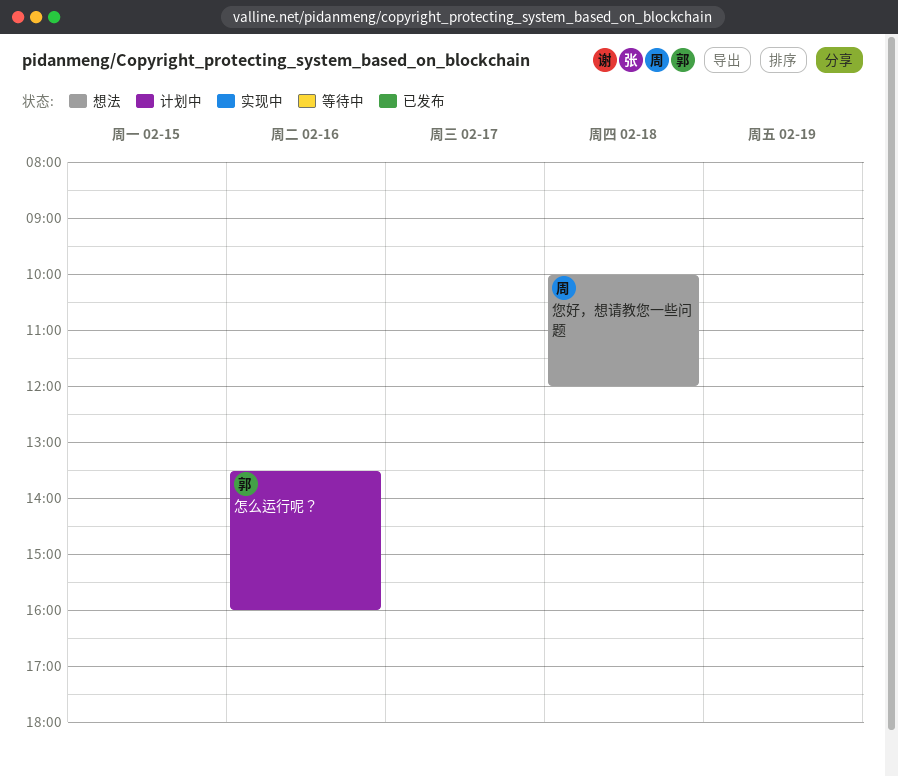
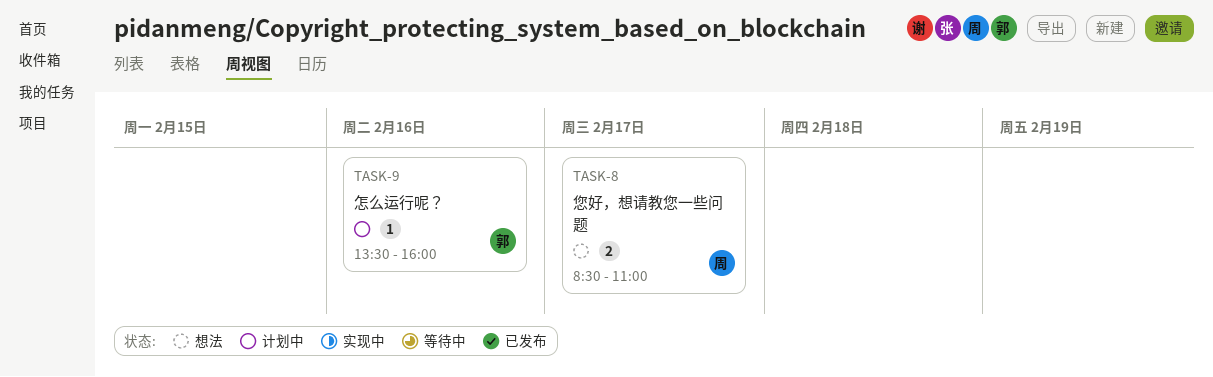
您好，想请教您一些问题, day: Feb 18 -> Feb 17
您好，想请教您一些问题, begins: 10:00 -> 08:30
您好，想请教您一些问题, ends: 12:00 -> 11:00

